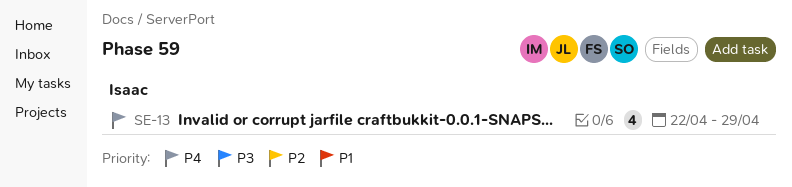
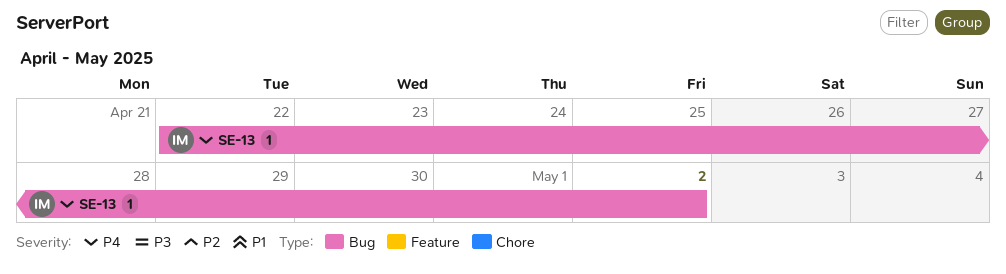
SE-13, estimate: 4 -> 1
SE-13, due: Apr 29 -> May 2

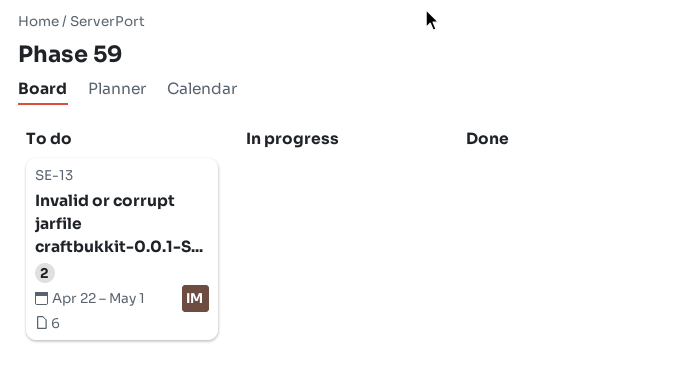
SE-13, estimate: 1 -> 2
SE-13, due: May 2 -> May 1

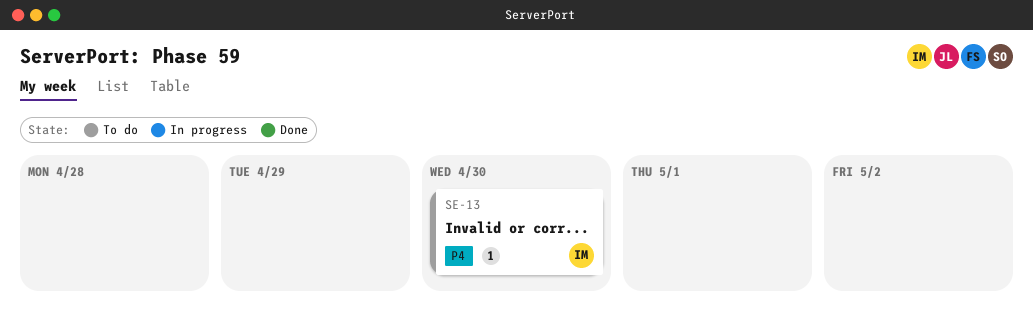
SE-13, estimate: 2 -> 1
SE-13, due: May 1 -> Apr 30

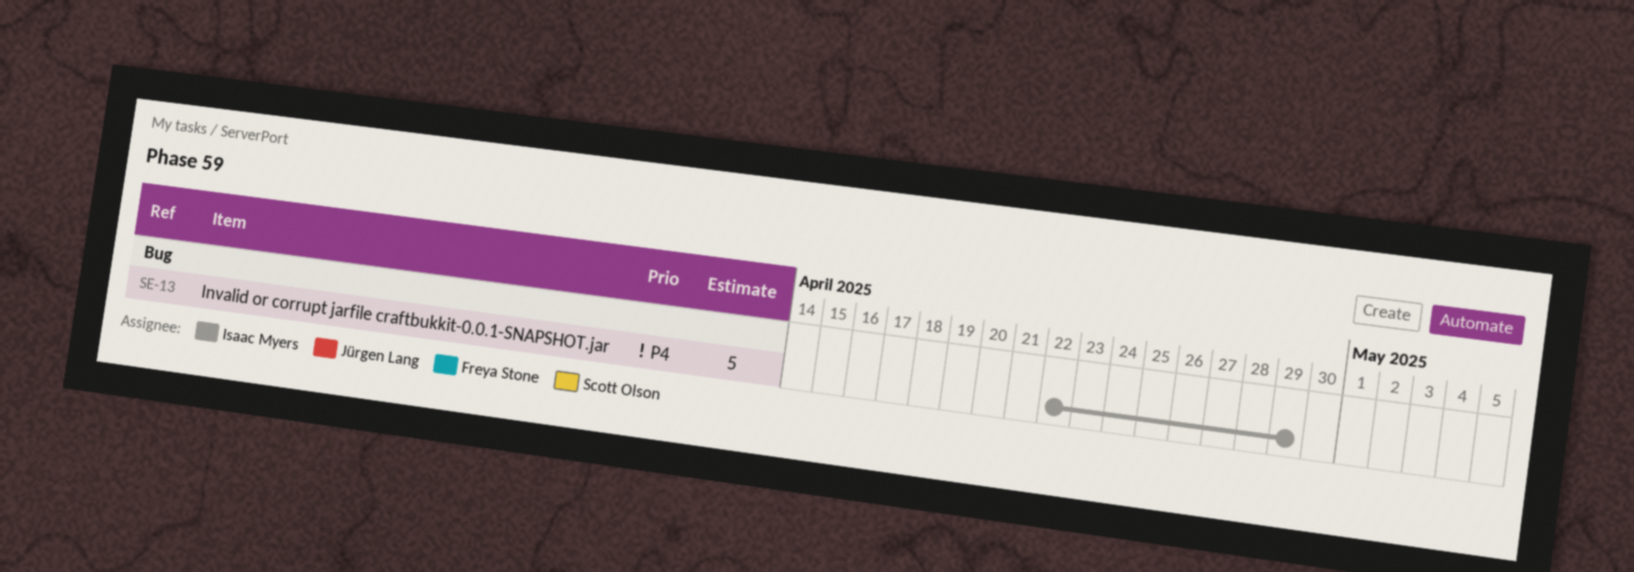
SE-13, estimate: 1 -> 5
SE-13, due: Apr 30 -> Apr 29

